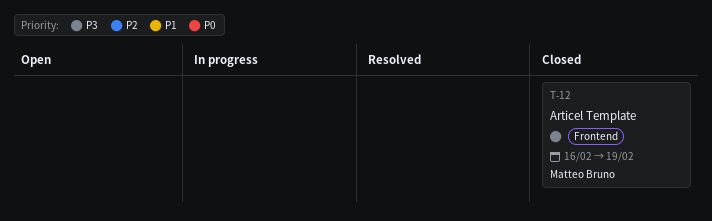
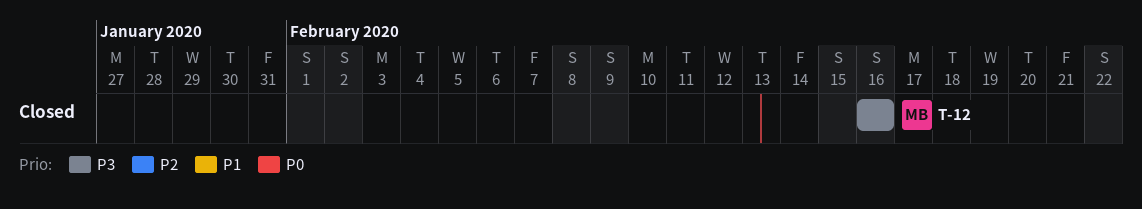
T-12, due: Feb 19 -> Feb 16

